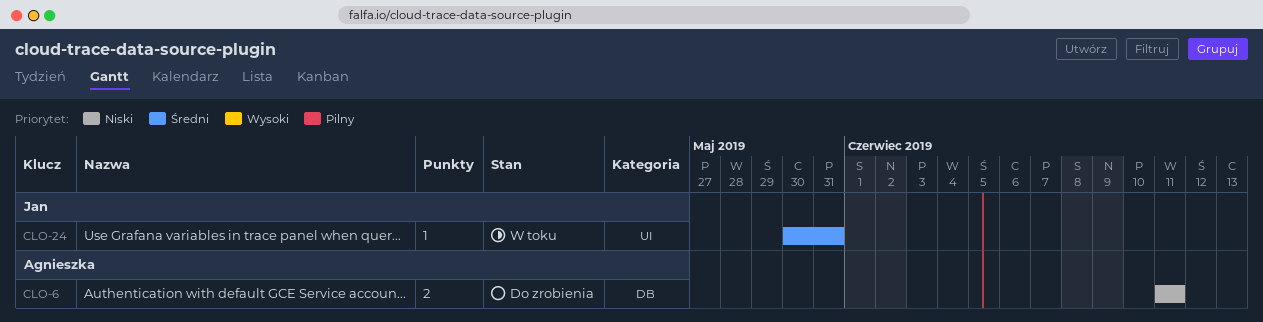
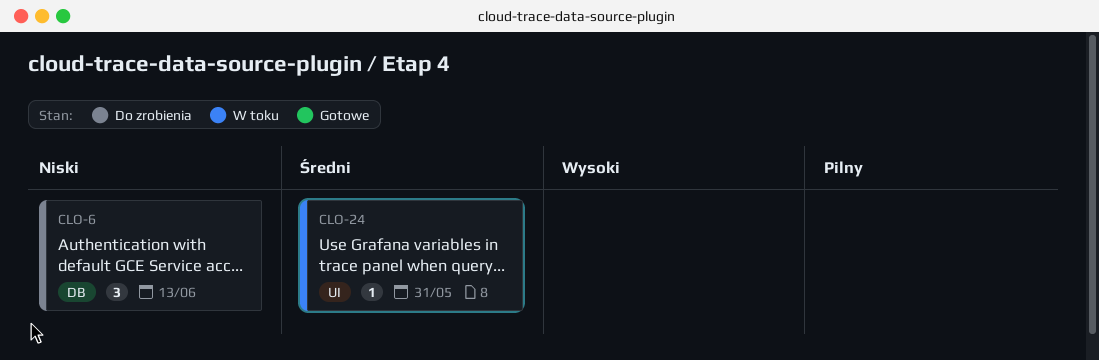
CLO-6, estimate: 2 -> 3
CLO-6, due: Jun 11 -> Jun 13

